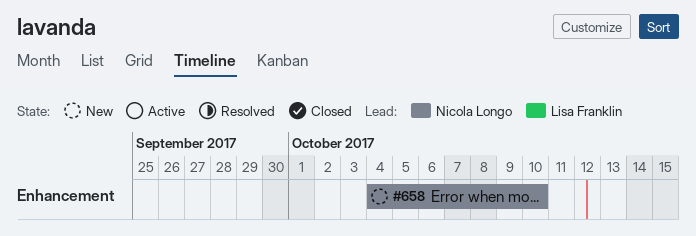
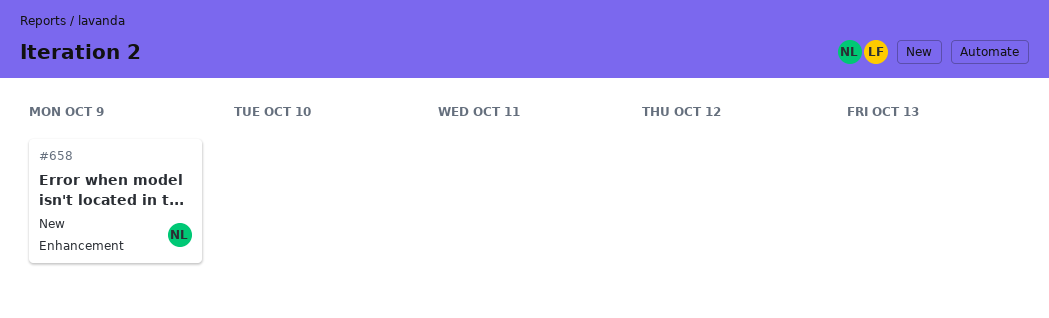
#658, due: Oct 10 -> Oct 9

